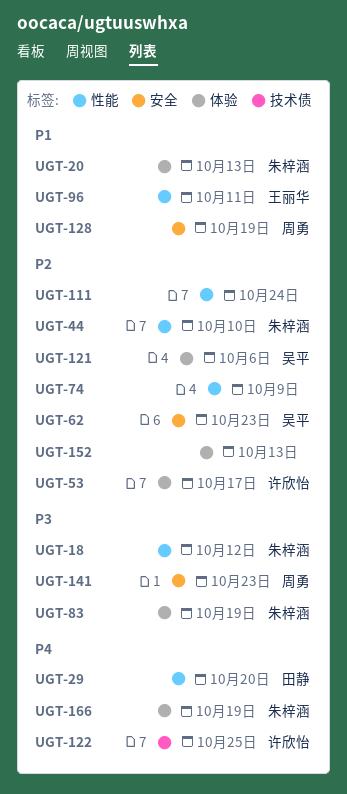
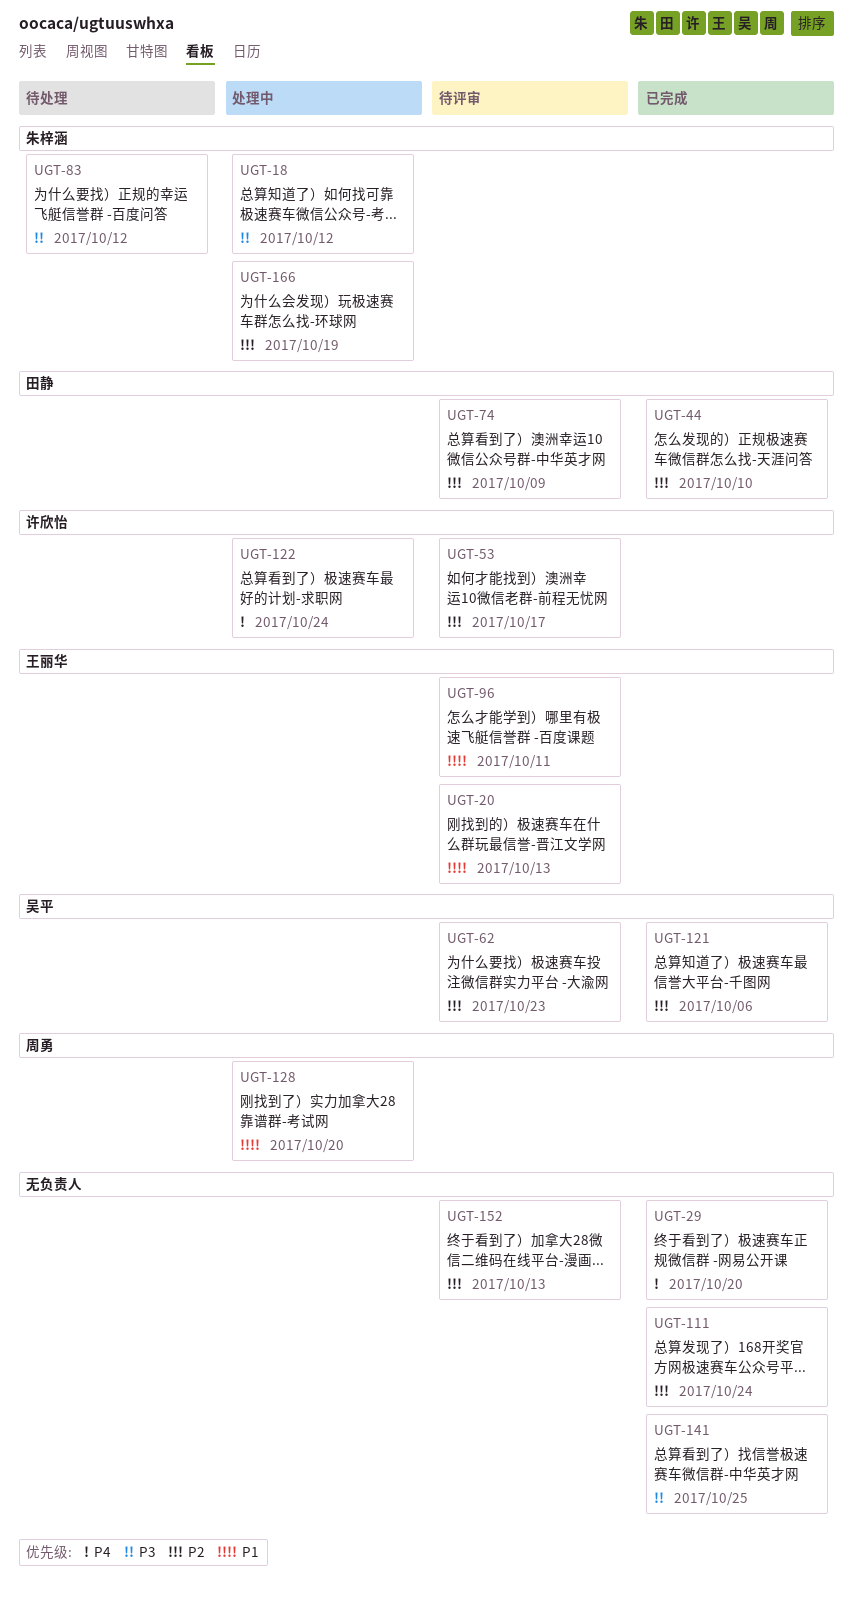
UGT-20, owner: 朱梓涵 -> 王丽华
UGT-29, owner: 田静 -> none
UGT-44, owner: 朱梓涵 -> 田静
UGT-74, owner: none -> 田静
UGT-83, due: Oct 19 -> Oct 12
UGT-122, due: Oct 25 -> Oct 24
UGT-128, due: Oct 19 -> Oct 20
UGT-141, owner: 周勇 -> none
UGT-141, due: Oct 23 -> Oct 25
UGT-166, priority: P4 -> P2

